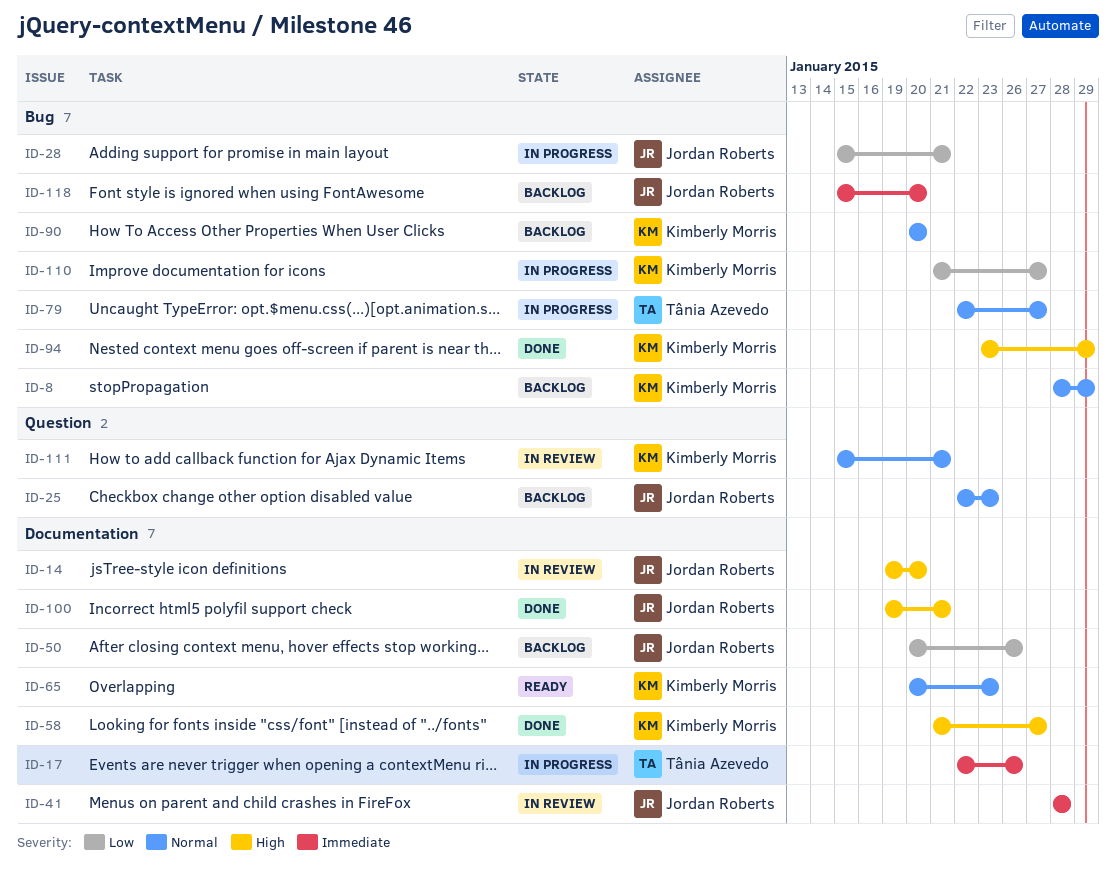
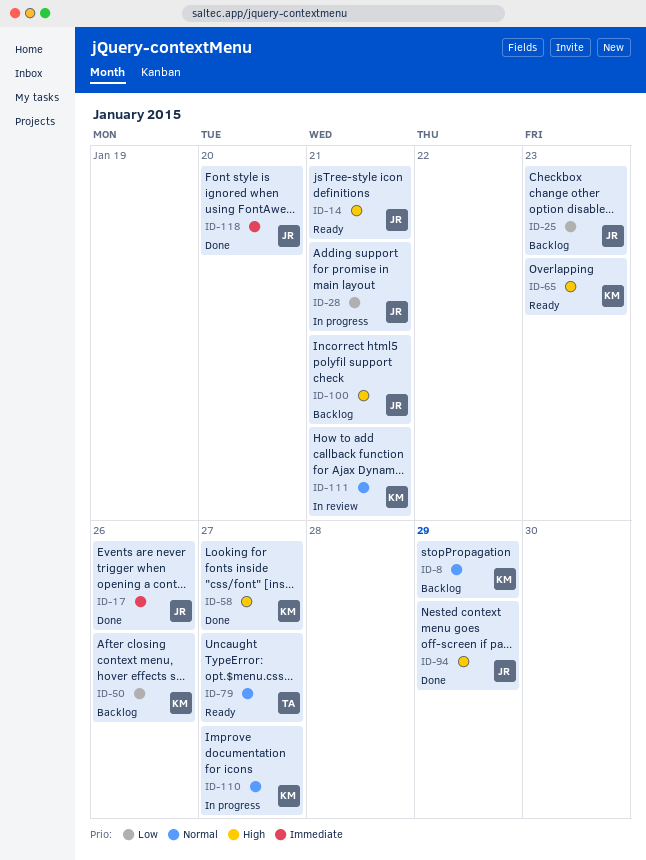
ID-14, status: In review -> Ready
ID-14, due: Jan 20 -> Jan 21
ID-17, status: In progress -> Done
ID-17, owner: Tânia Azevedo -> Jordan Roberts
ID-25, priority: Normal -> Low
ID-41: present -> none
ID-50, owner: Jordan Roberts -> Kimberly Morris
ID-65, priority: Normal -> High
ID-79, status: In progress -> Ready
ID-90: present -> none
ID-94, owner: Kimberly Morris -> Jordan Roberts
ID-100, status: Done -> Backlog
ID-110, priority: Low -> Normal
ID-118, status: Backlog -> Done

